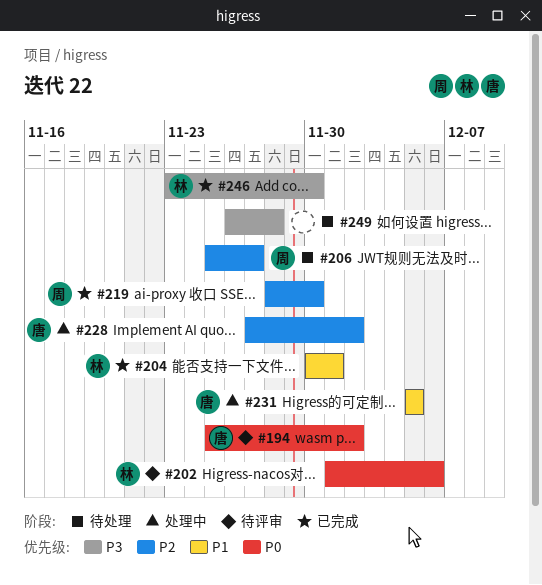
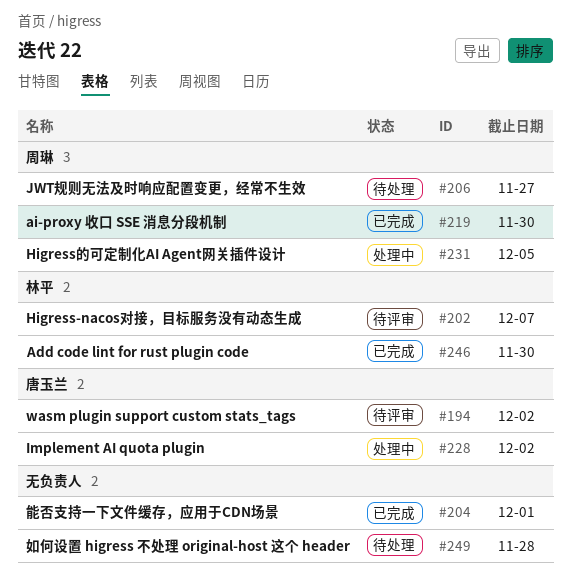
#202, due: Dec 6 -> Dec 7
#204, owner: 林平 -> none
#231, owner: 唐玉兰 -> 周琳

